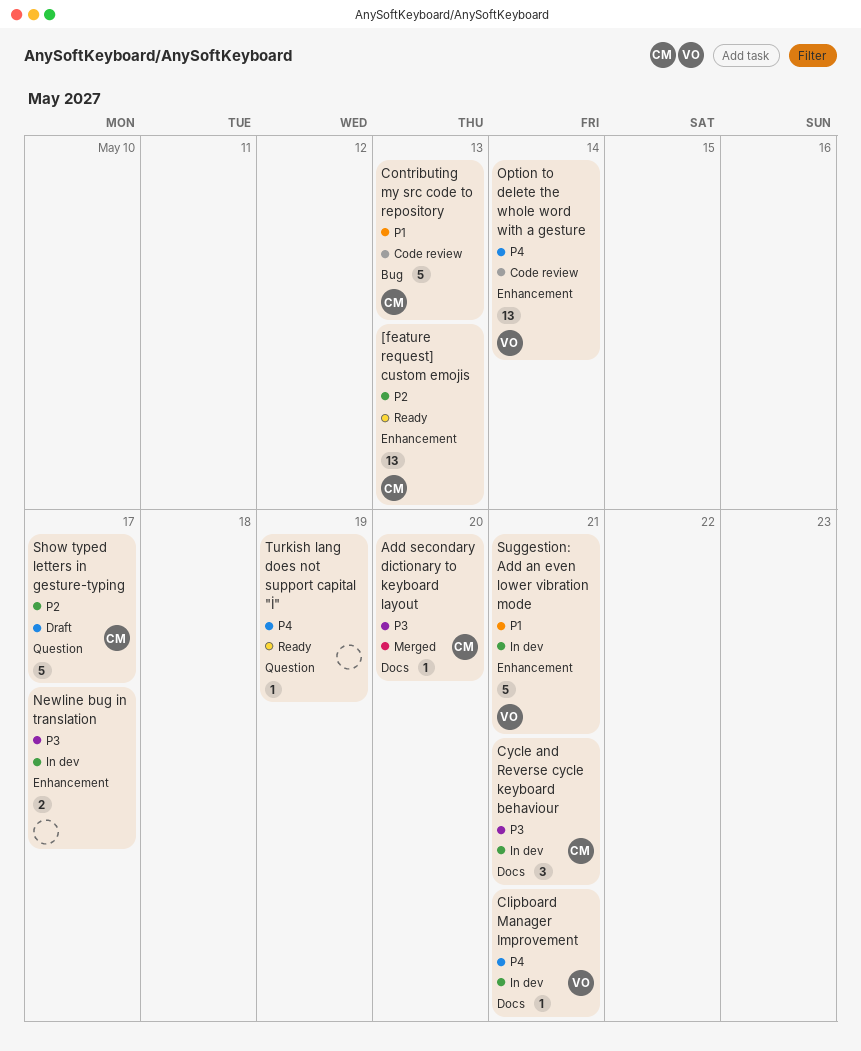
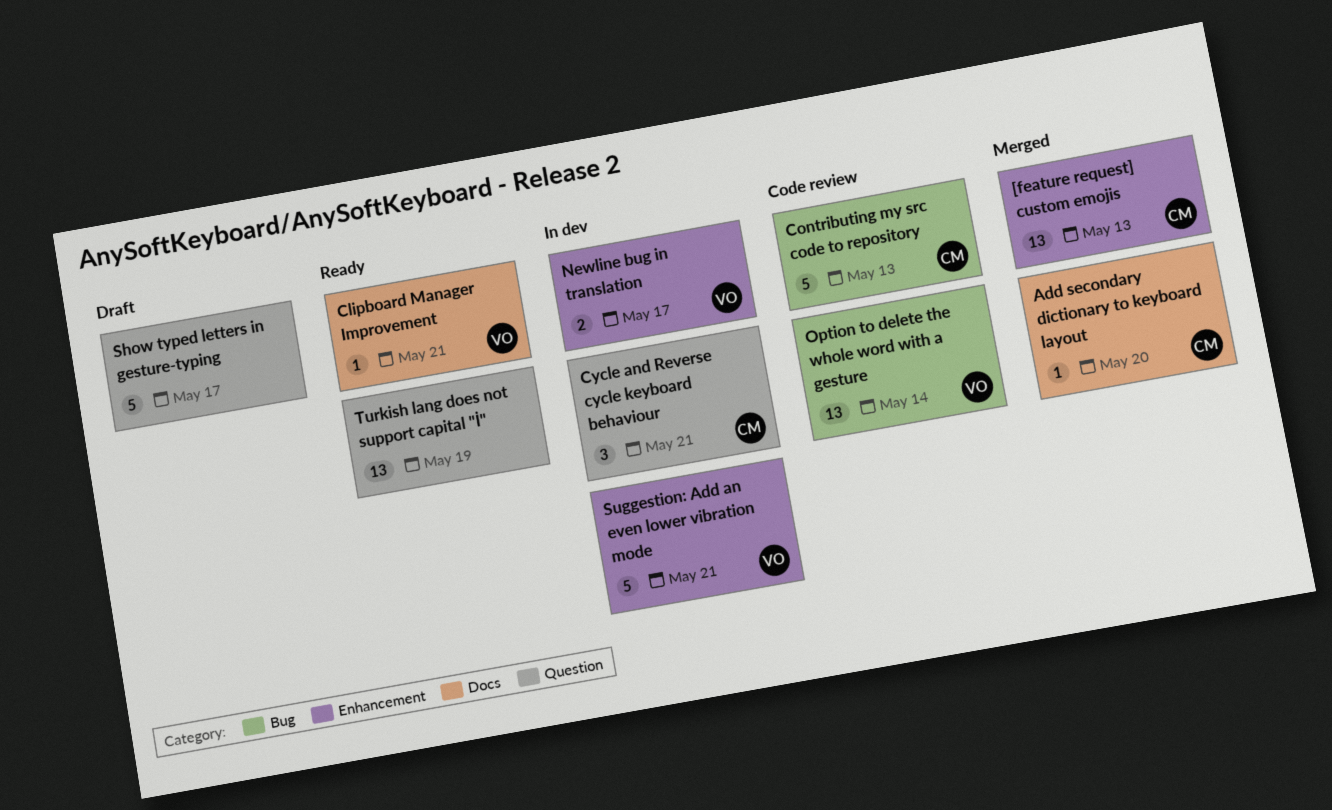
[feature request] custom emojis, status: Ready -> Merged
Clipboard Manager Improvement, status: In dev -> Ready
Cycle and Reverse cycle keyboard behaviour, label: Docs -> Question
Newline bug in translation, owner: none -> VO
Option to delete the whole word with a gesture, label: Enhancement -> Bug
Show typed letters in gesture-typing, owner: CM -> none
Turkish lang does not support capital "İ", estimate: 1 -> 13

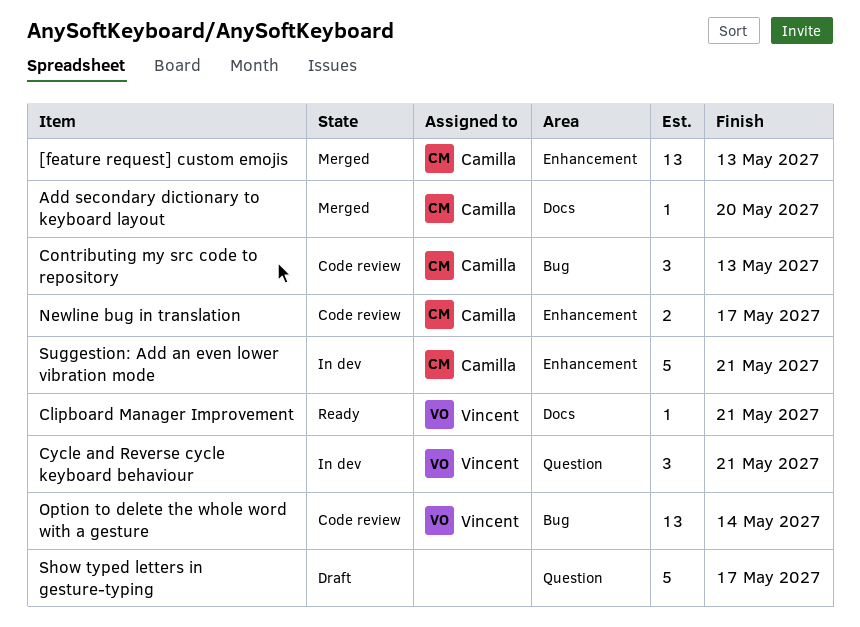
Contributing my src code to repository, estimate: 5 -> 3
Cycle and Reverse cycle keyboard behaviour, owner: Camilla -> Vincent
Newline bug in translation, status: In dev -> Code review
Newline bug in translation, owner: Vincent -> Camilla
Suggestion: Add an even lower vibration mode, owner: Vincent -> Camilla
Turkish lang does not support capital "İ": present -> none

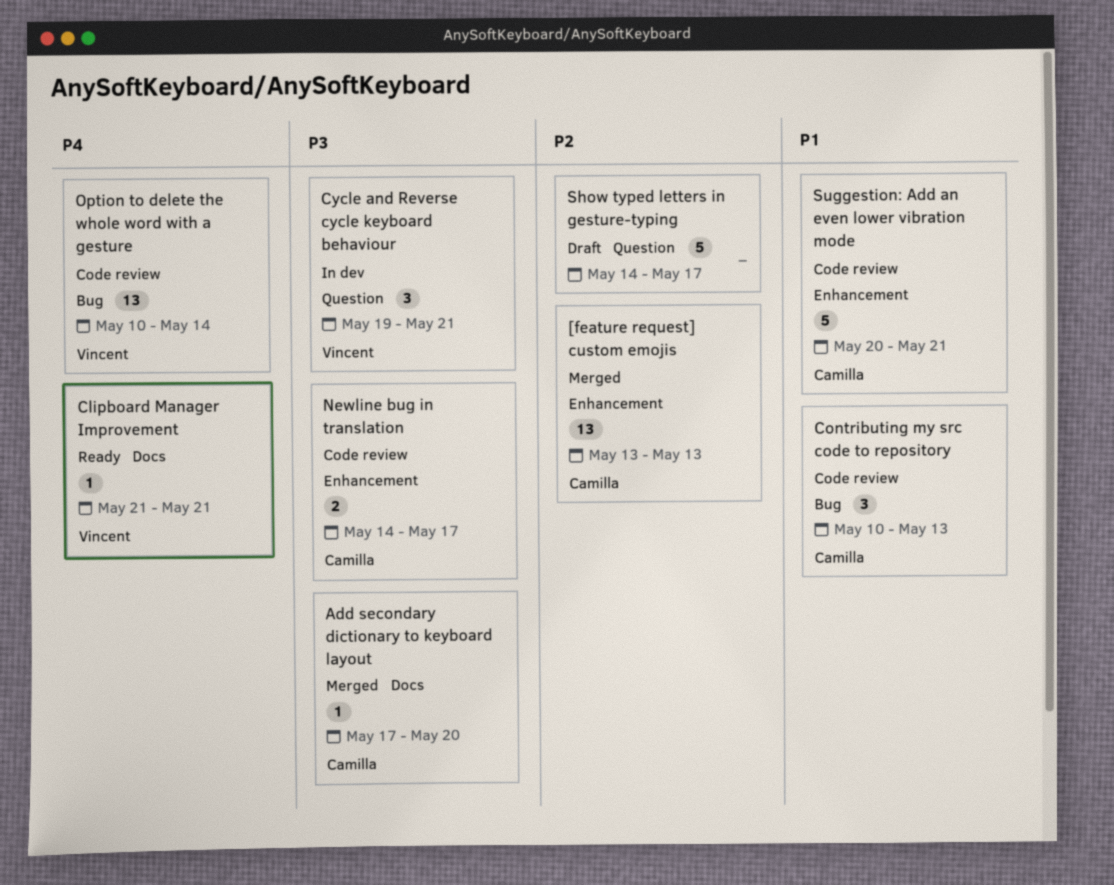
Suggestion: Add an even lower vibration mode, status: In dev -> Code review

